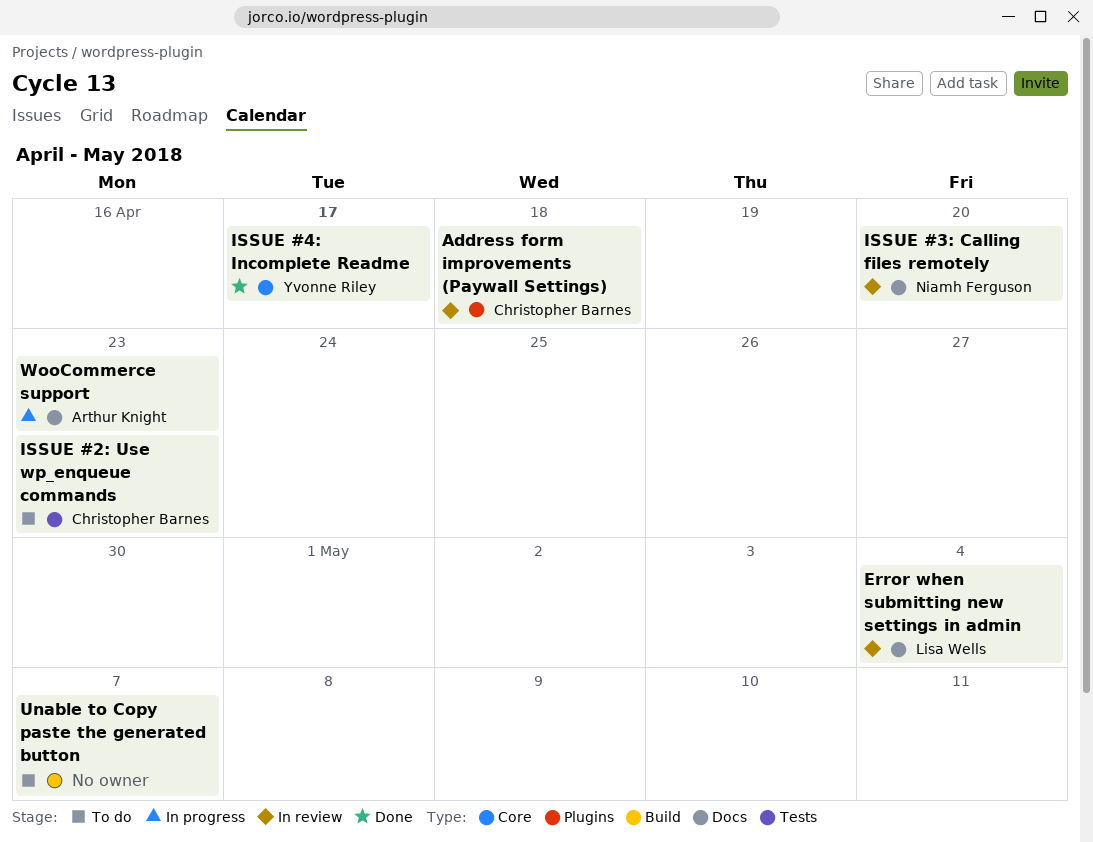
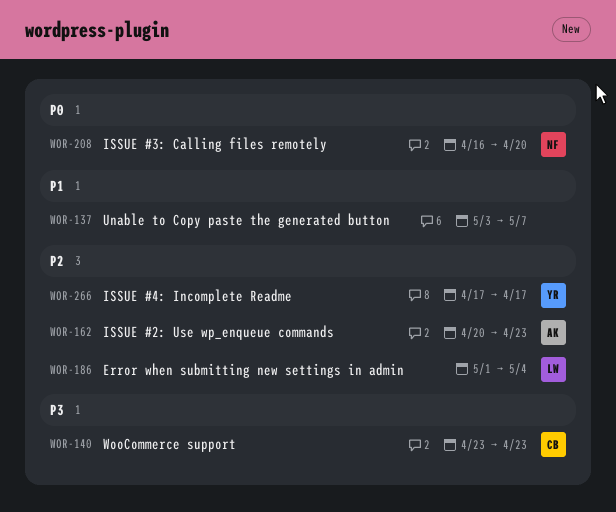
Address form improvements (Paywall Settings): present -> none
ISSUE #2: Use wp_enqueue commands, owner: Christopher Barnes -> Arthur Knight
WooCommerce support, owner: Arthur Knight -> Christopher Barnes

